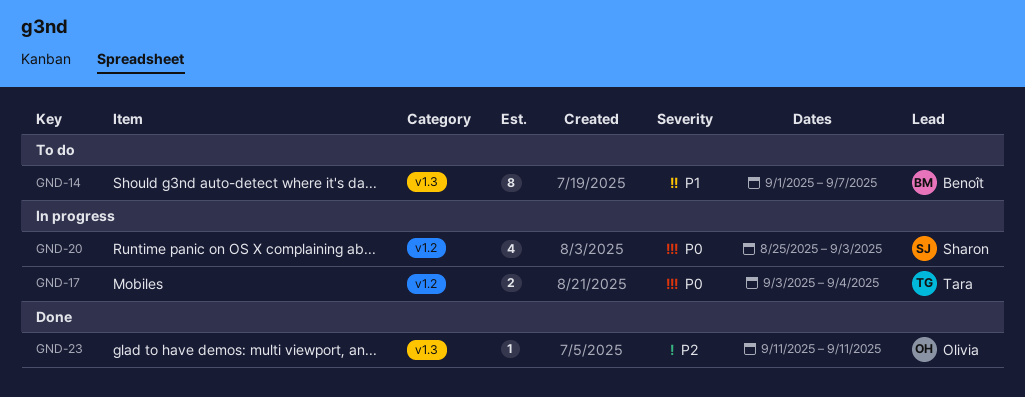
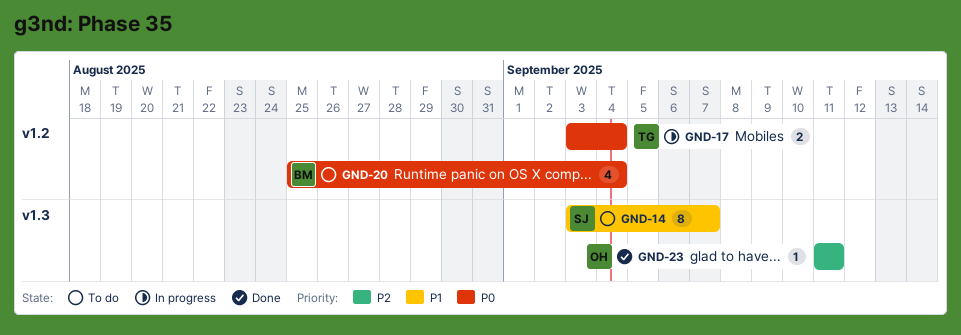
GND-14, owner: Benoît -> Sharon
GND-14, start: Sep 1 -> Sep 3
GND-20, status: In progress -> To do
GND-20, owner: Sharon -> Benoît
GND-20, due: Sep 3 -> Sep 4

